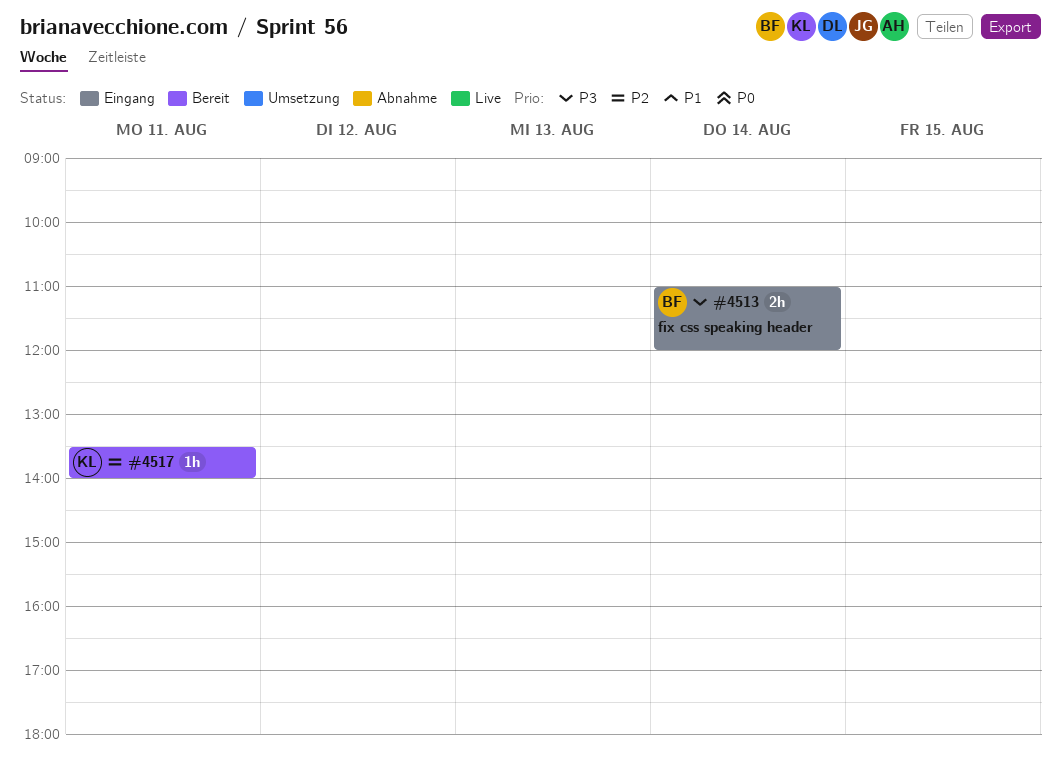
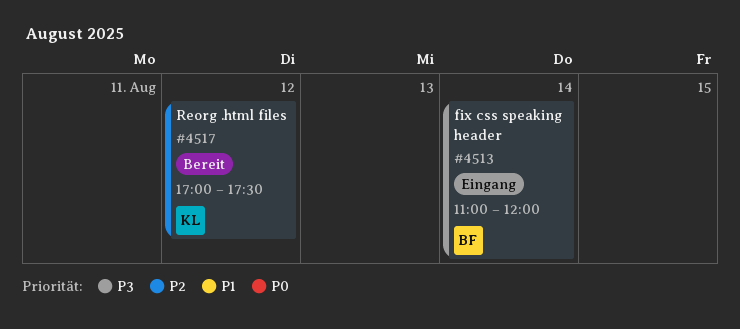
#4517, day: Aug 11 -> Aug 12
#4517, begins: 13:30 -> 17:00
#4517, ends: 14:00 -> 17:30

